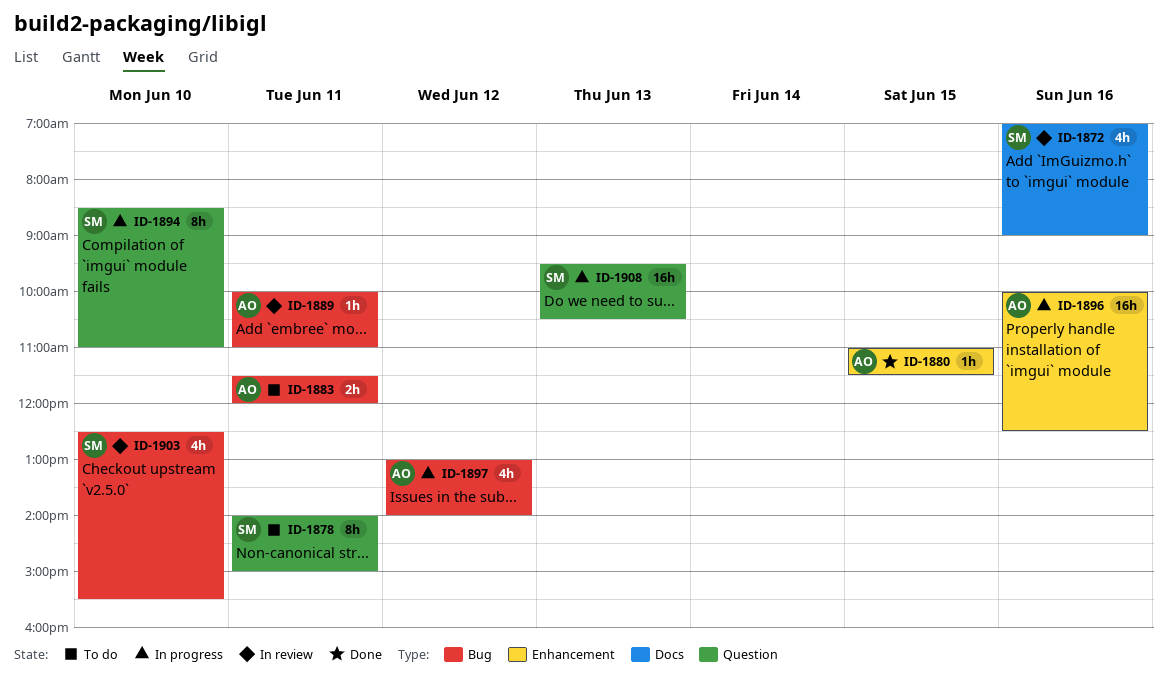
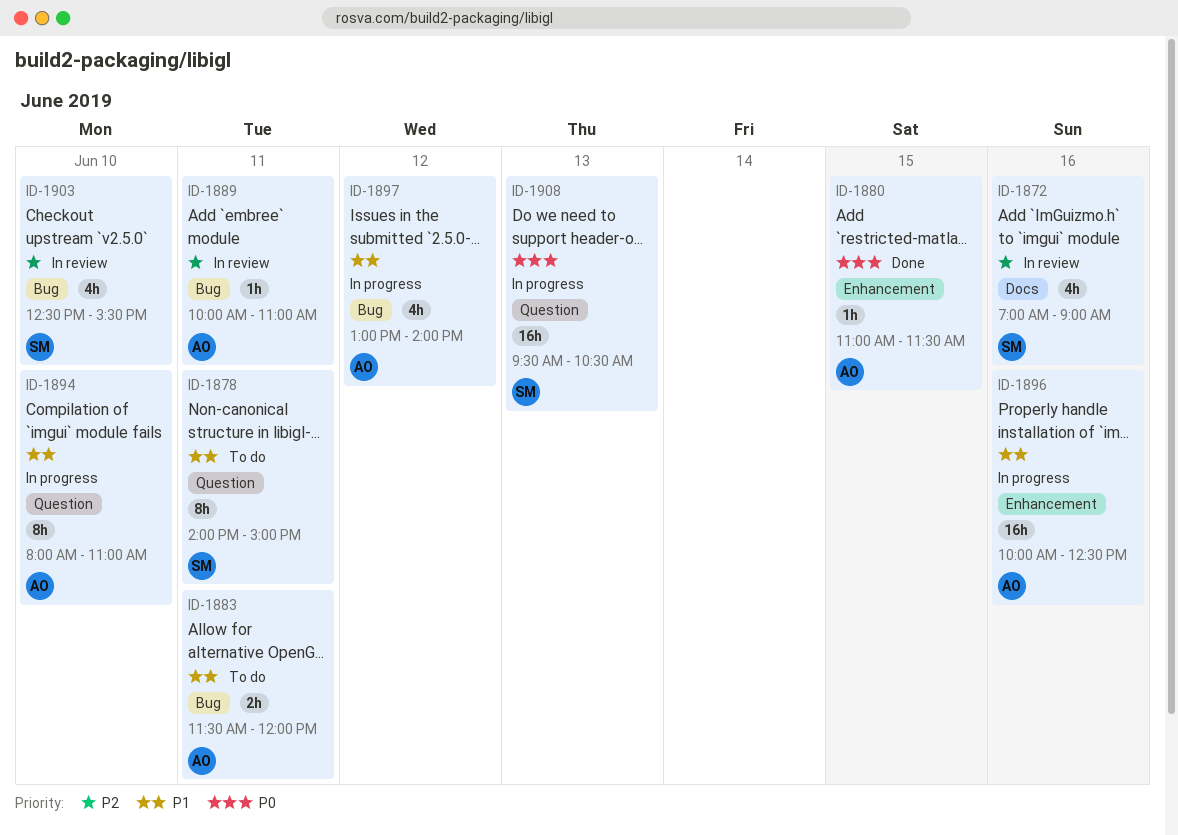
ID-1894, owner: SM -> AO
ID-1894, begins: 08:30 -> 08:00

